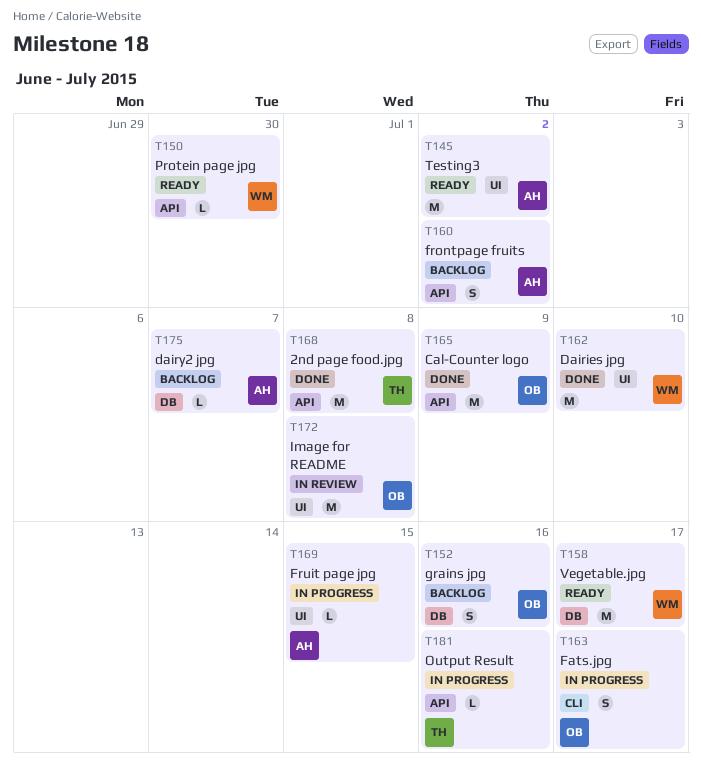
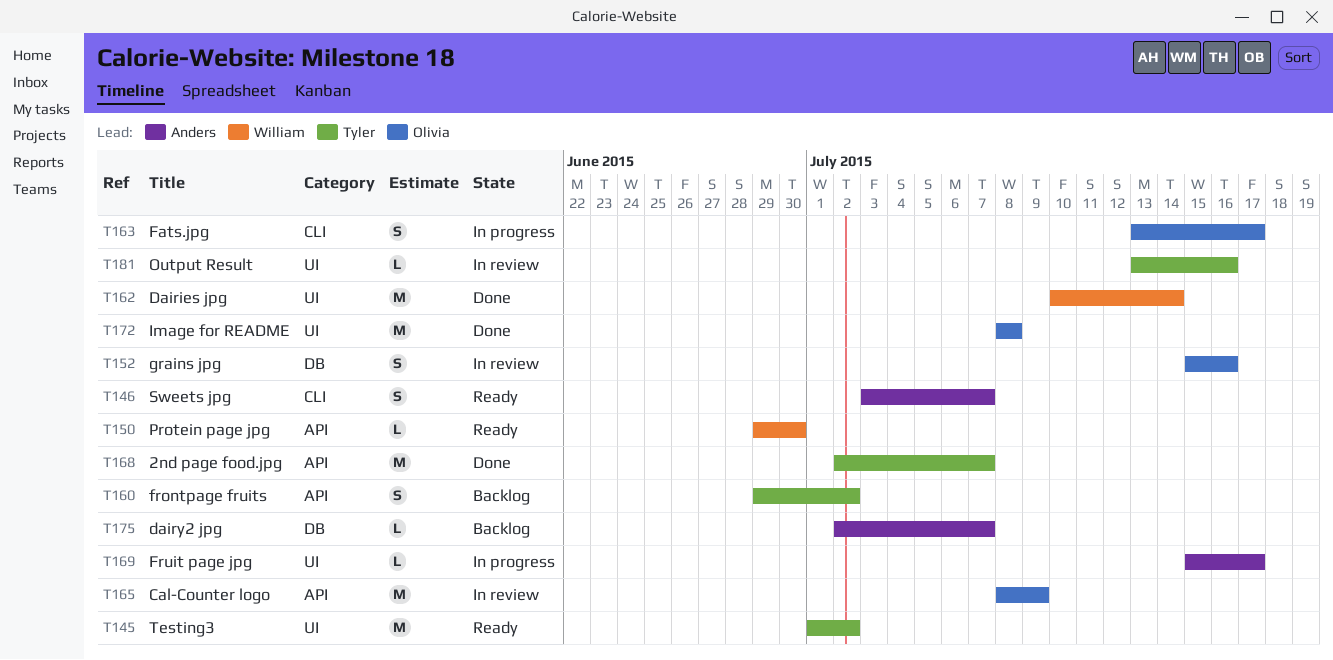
T145, owner: Anders -> Tyler
T146: none -> present
T152, status: Backlog -> In review
T158: present -> none
T160, owner: Anders -> Tyler
T162, due: Jul 10 -> Jul 14
T165, status: Done -> In review
T168, due: Jul 8 -> Jul 7
T169, due: Jul 15 -> Jul 17
T172, status: In review -> Done
T181, status: In progress -> In review
T181, label: API -> UI

